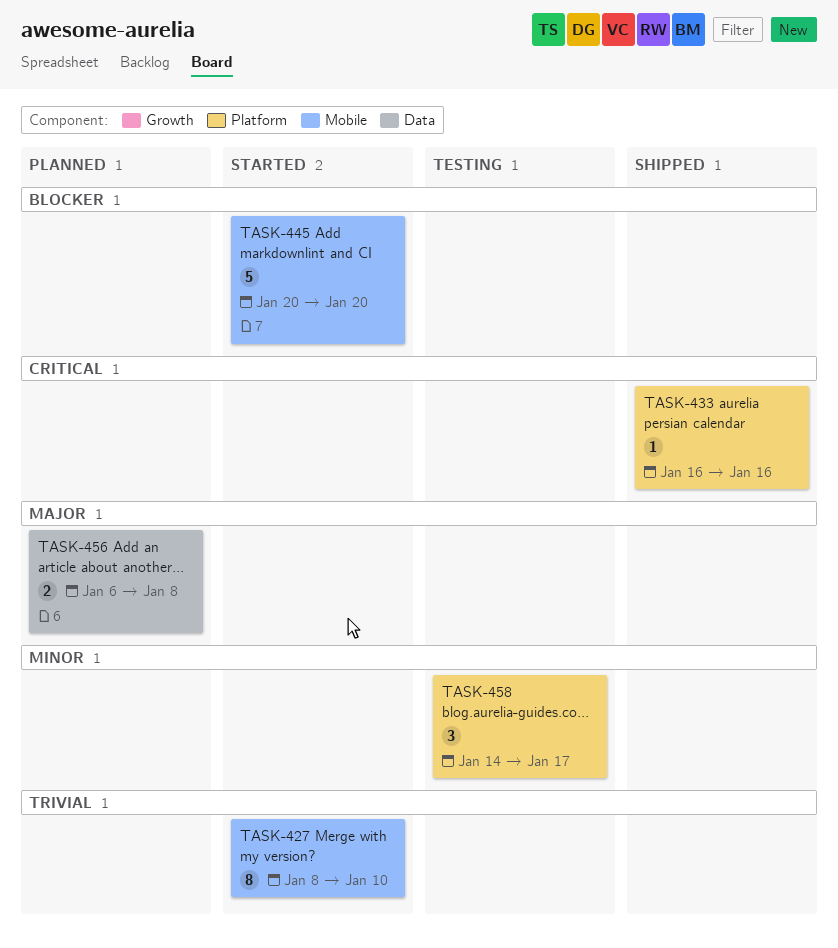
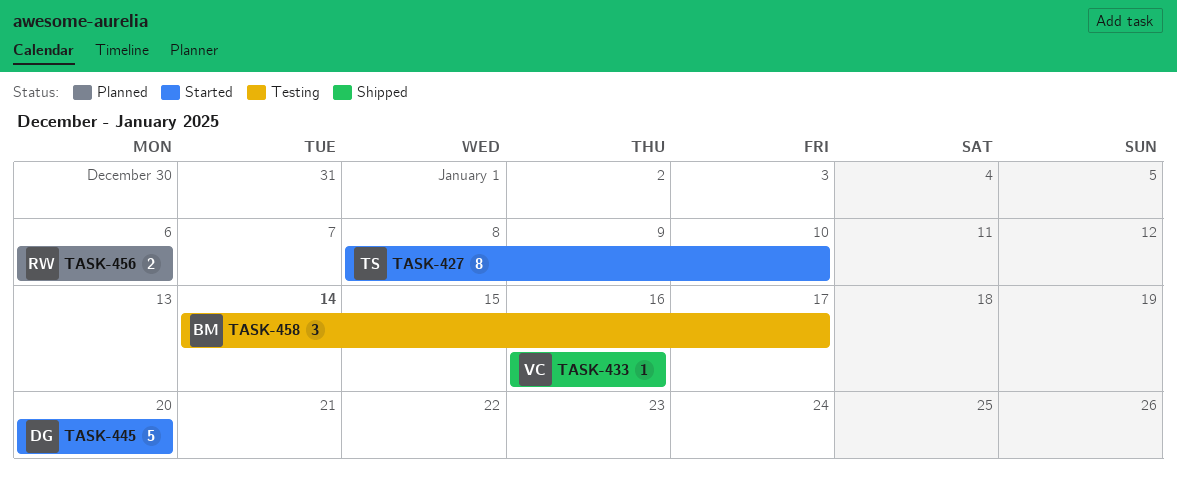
TASK-456, due: Jan 8 -> Jan 6

